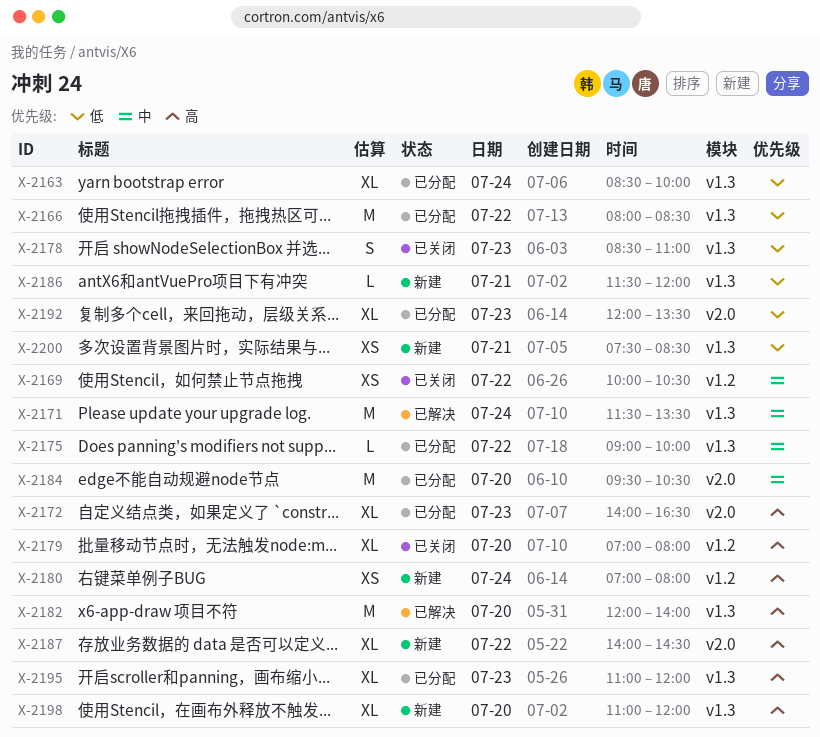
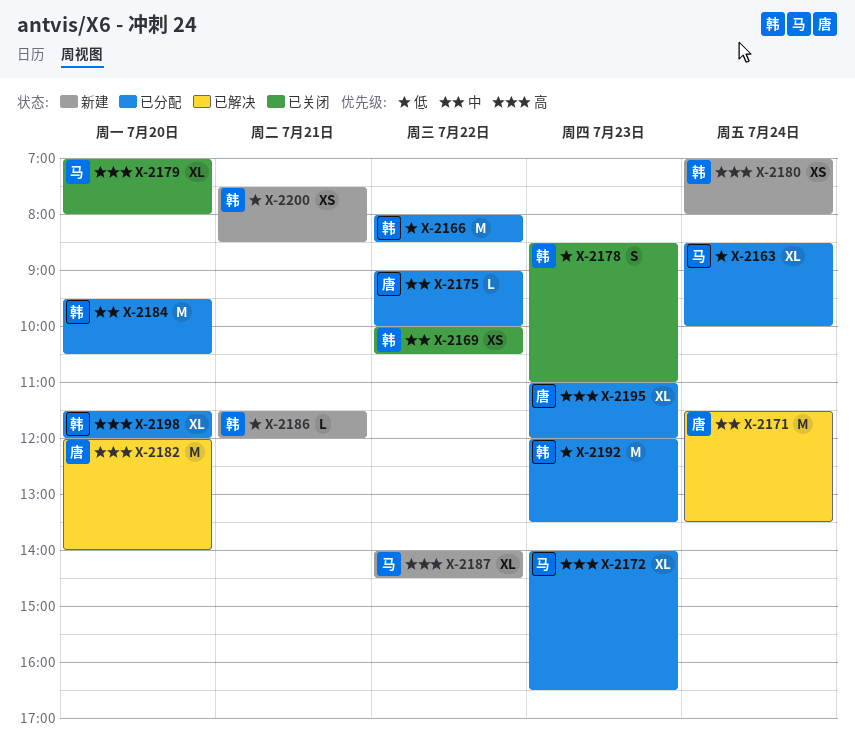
X-2192, estimate: XL -> M
X-2198, status: 新建 -> 已分配
X-2198, begins: 11:00 -> 11:30

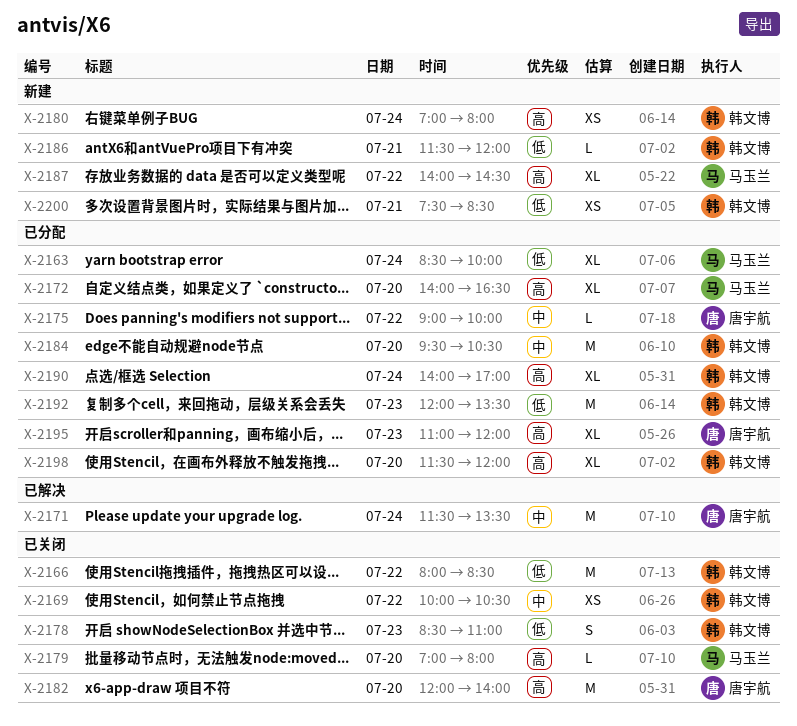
X-2166, status: 已分配 -> 已关闭
X-2172, day: Jul 23 -> Jul 20
X-2179, estimate: XL -> L
X-2182, status: 已解决 -> 已关闭
X-2190: none -> present

